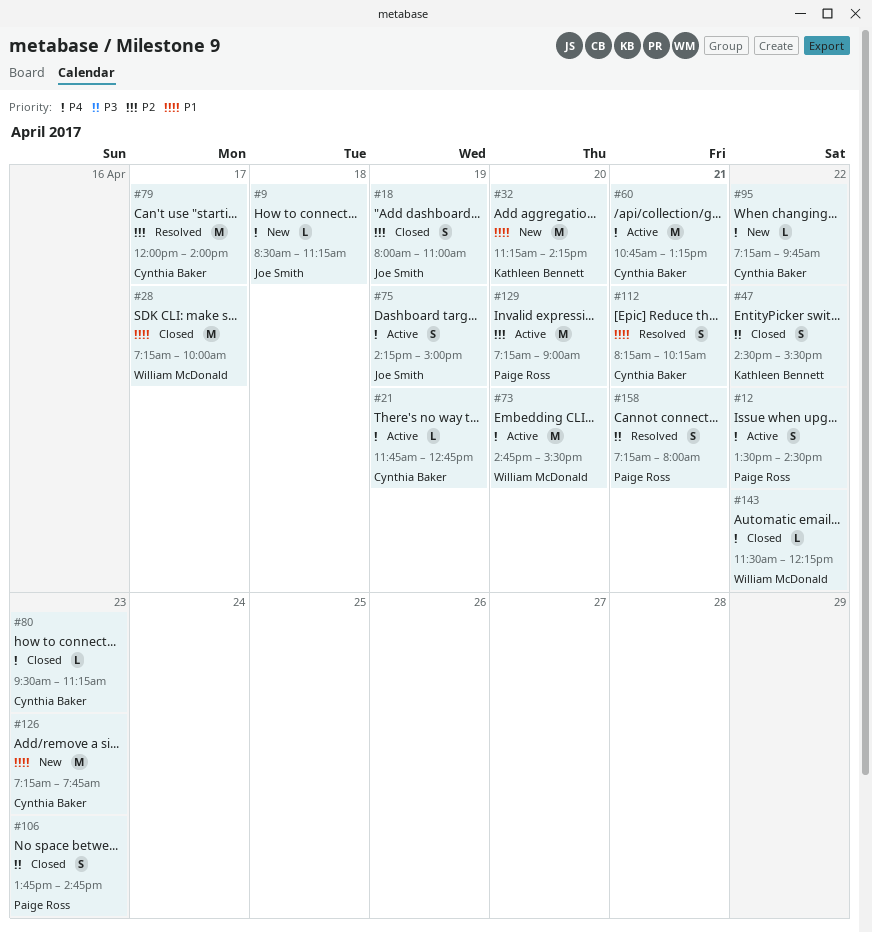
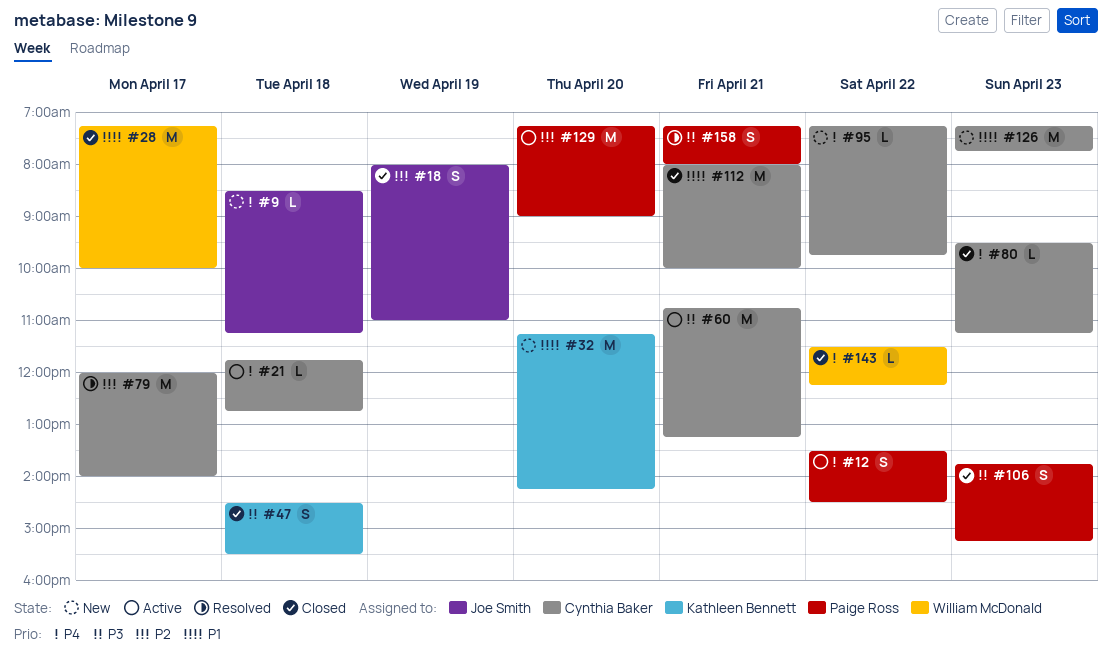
#21, day: Apr 19 -> Apr 18
#47, day: Apr 22 -> Apr 18
#60, priority: P4 -> P3
#73: present -> none
#75: present -> none
#106, ends: 14:45 -> 15:15
#112, status: Resolved -> Closed
#112, estimate: S -> M
#112, begins: 08:15 -> 08:00
#112, ends: 10:15 -> 10:00

